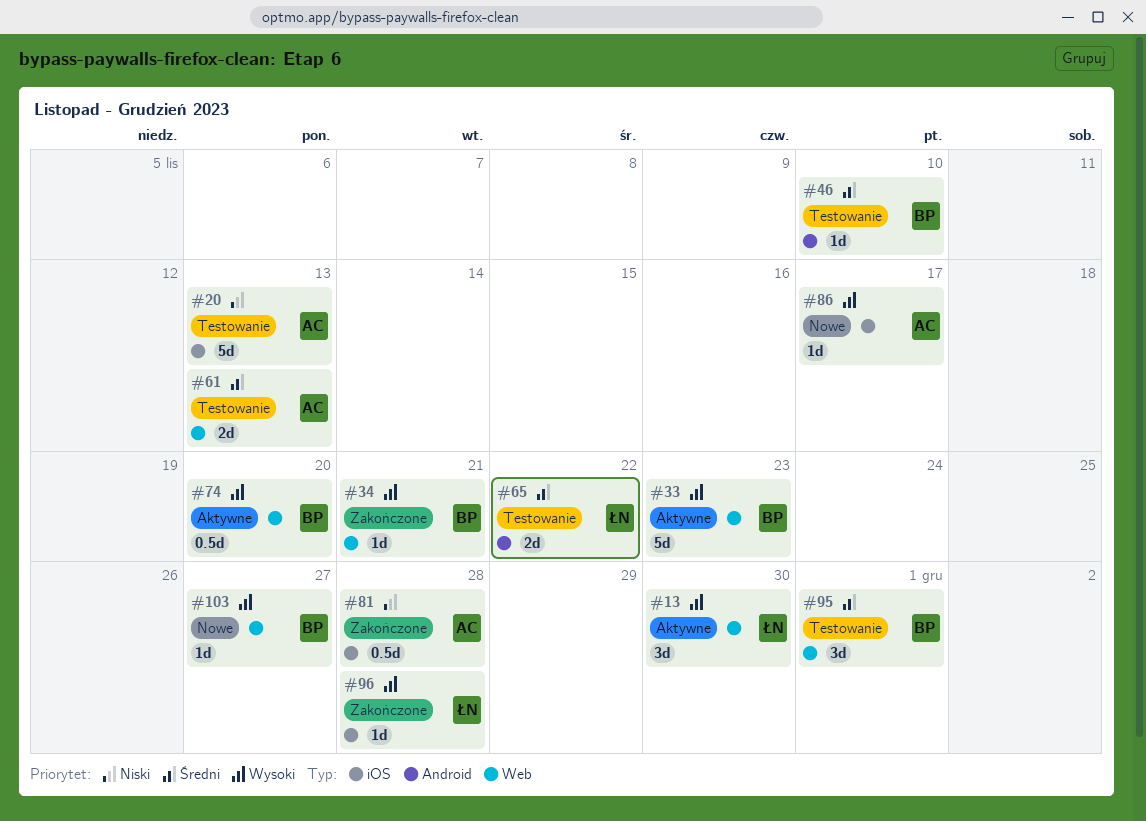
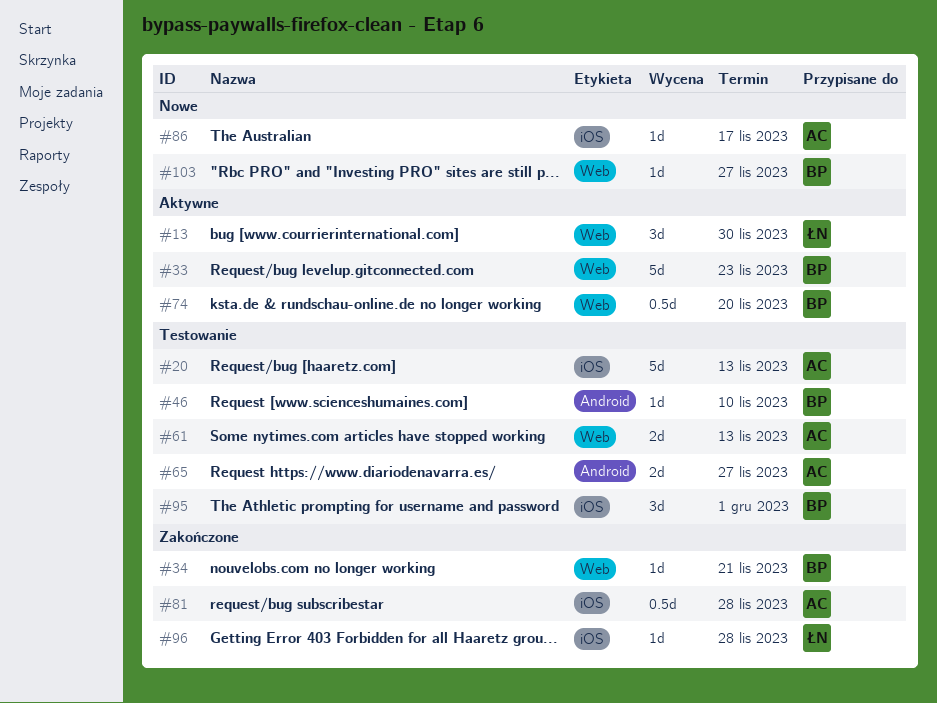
#65, owner: ŁN -> AC
#65, due: Nov 22 -> Nov 27
#95, label: Web -> iOS

